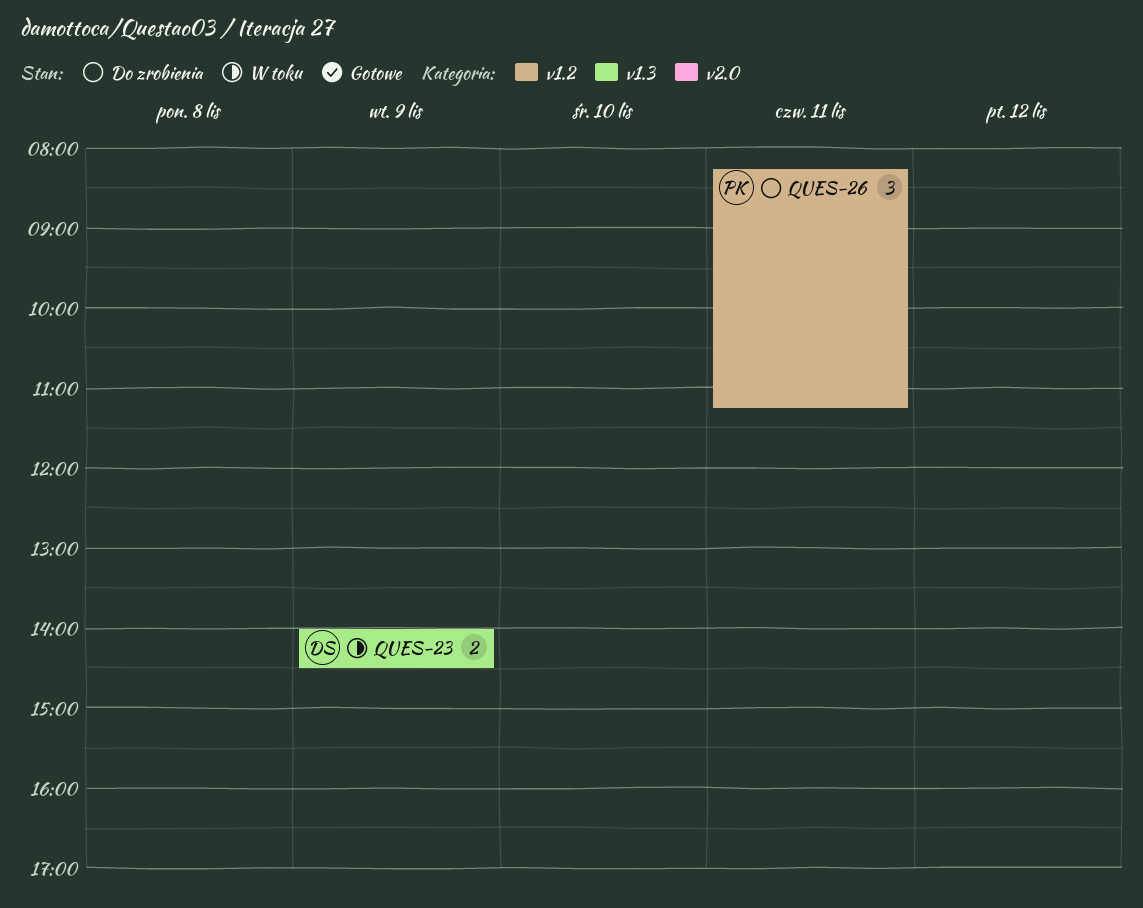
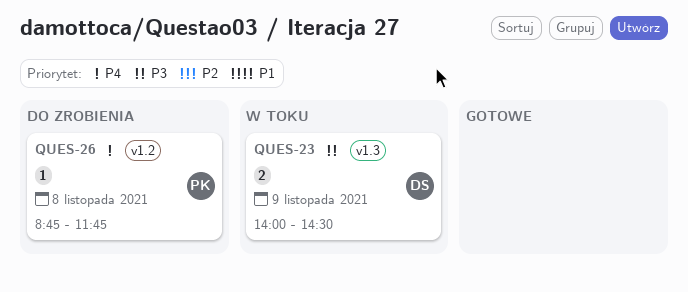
QUES-26, estimate: 3 -> 1
QUES-26, day: Nov 11 -> Nov 8
QUES-26, begins: 08:15 -> 08:45
QUES-26, ends: 11:15 -> 11:45

